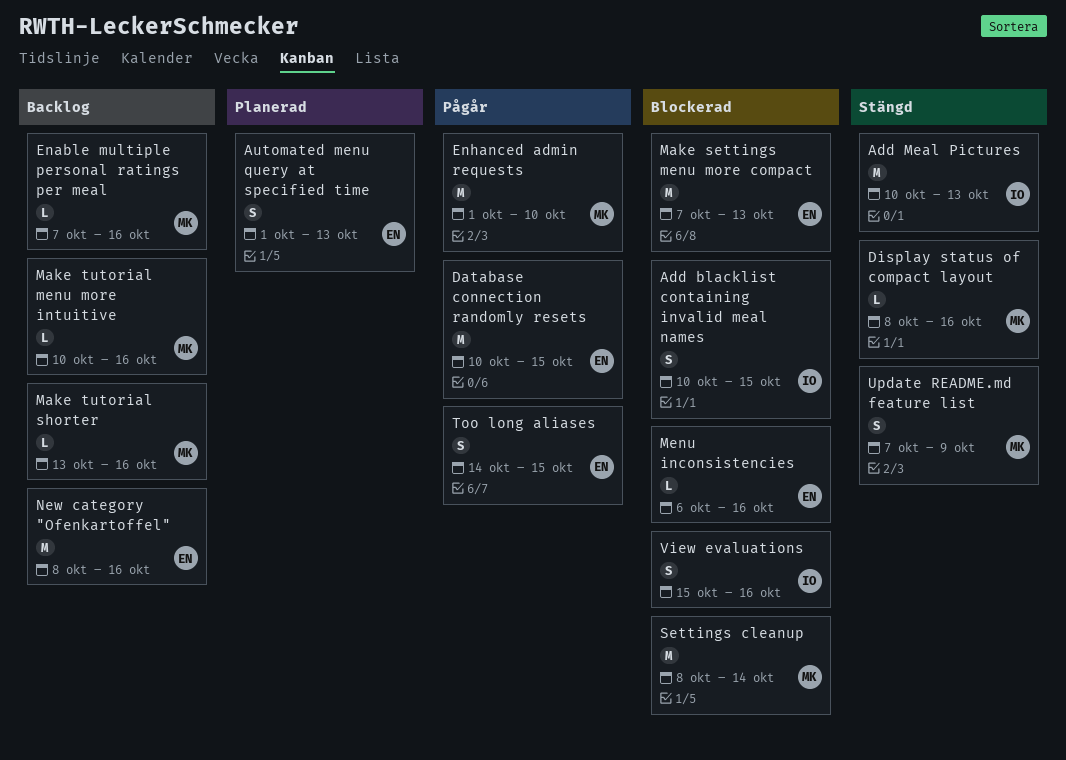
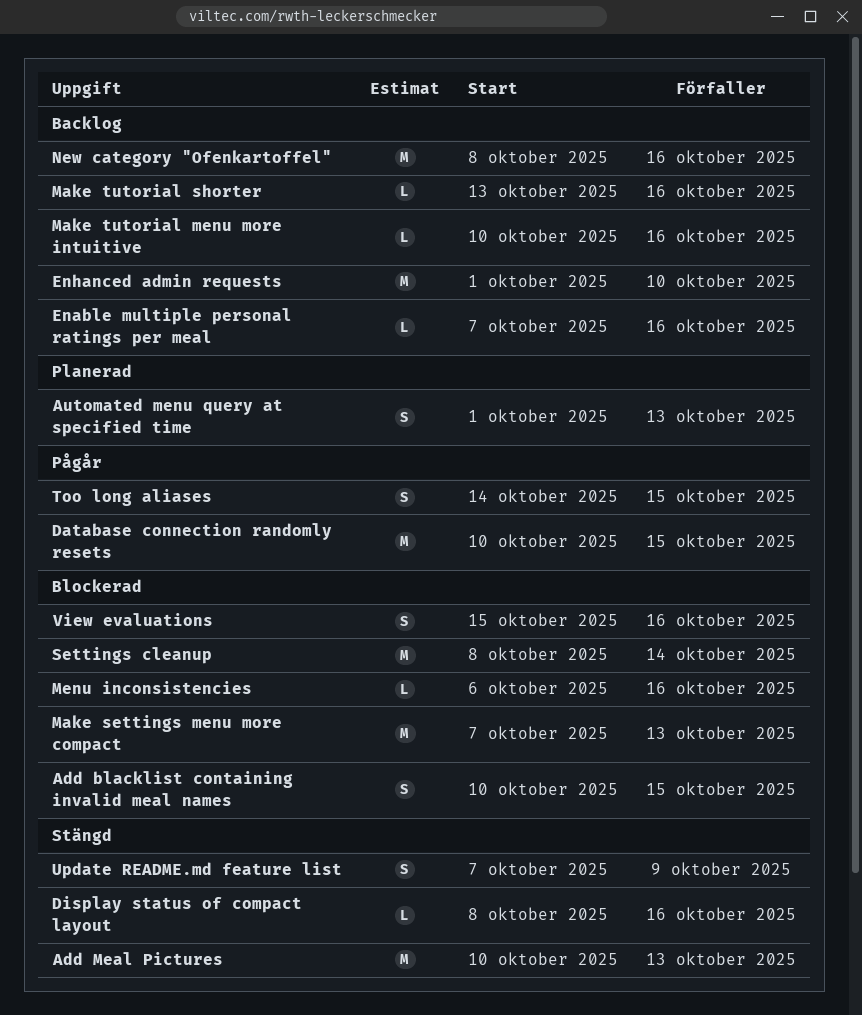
Enhanced admin requests, status: Pågår -> Backlog

